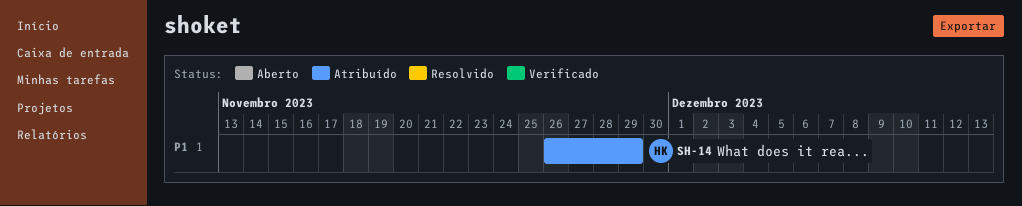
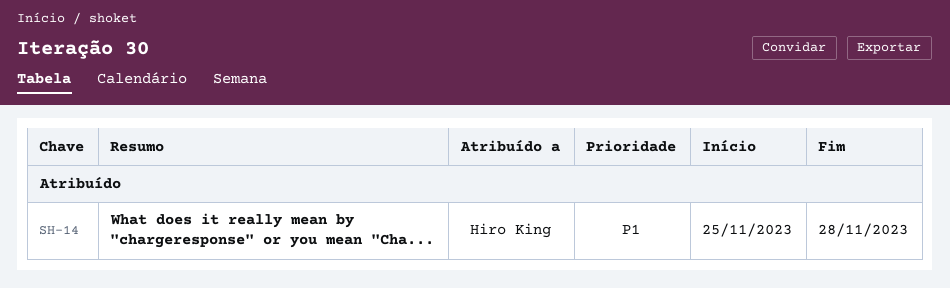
SH-14, start: Nov 26 -> Nov 25
SH-14, due: Nov 29 -> Nov 28

